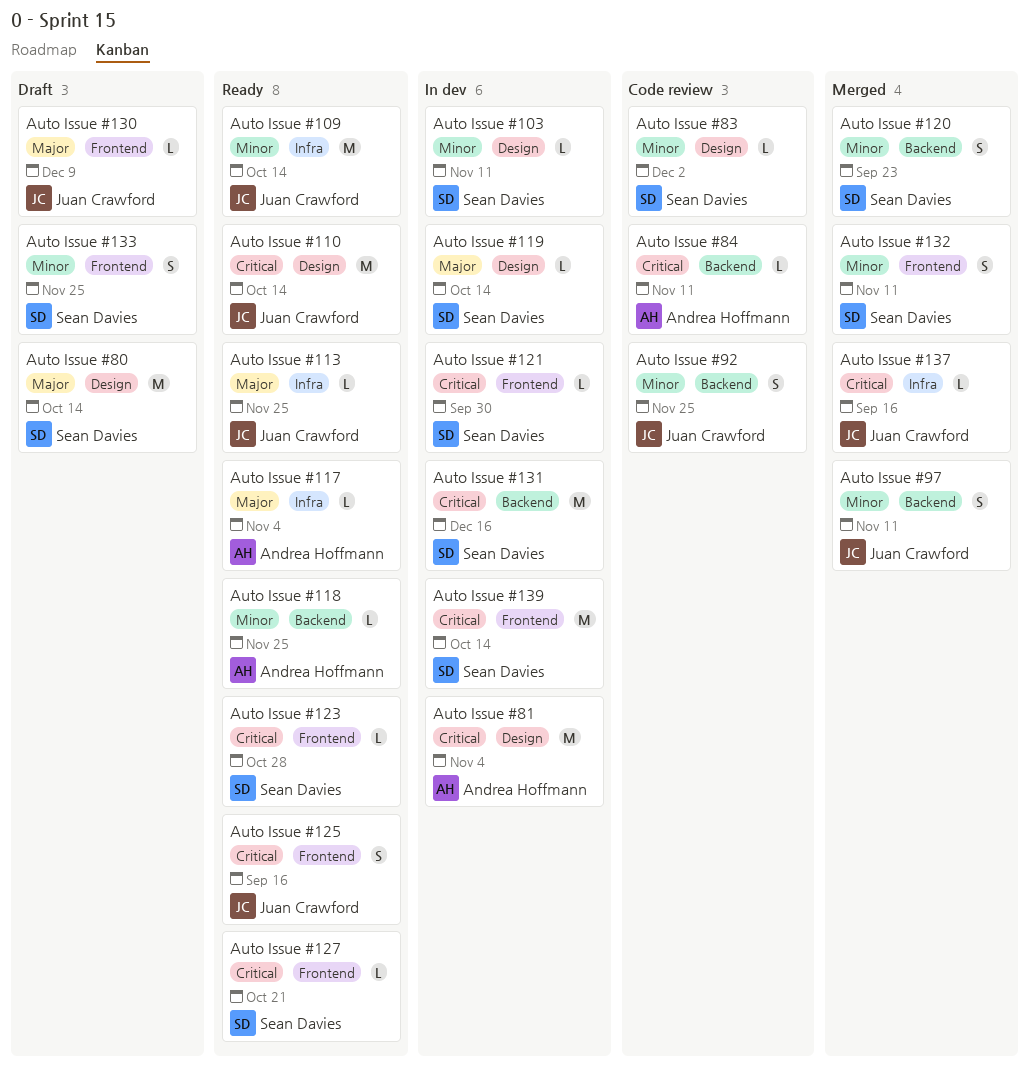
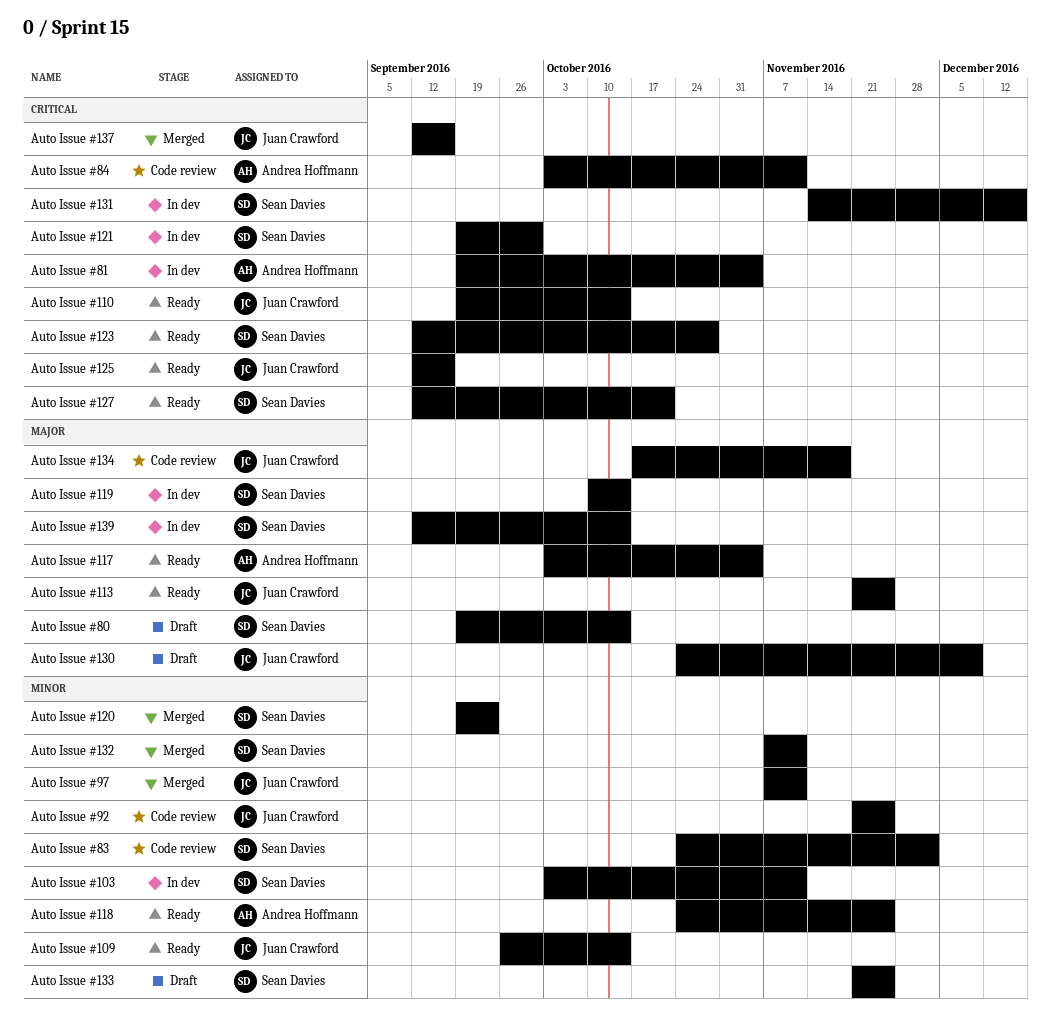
Auto Issue #134: none -> present
Auto Issue #139, priority: Critical -> Major

